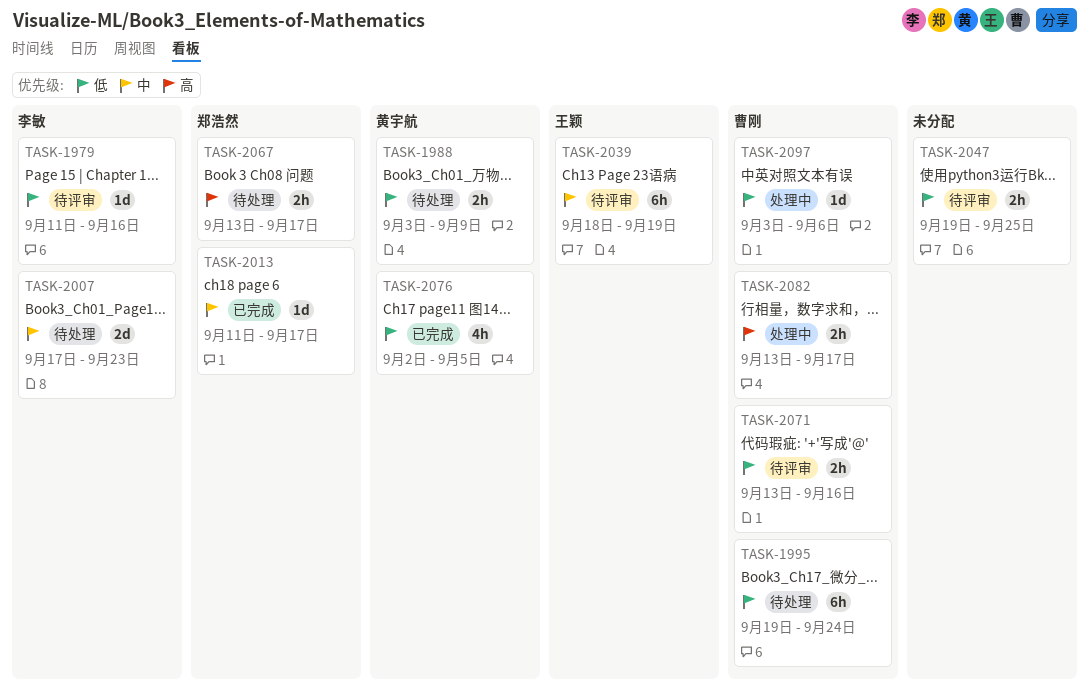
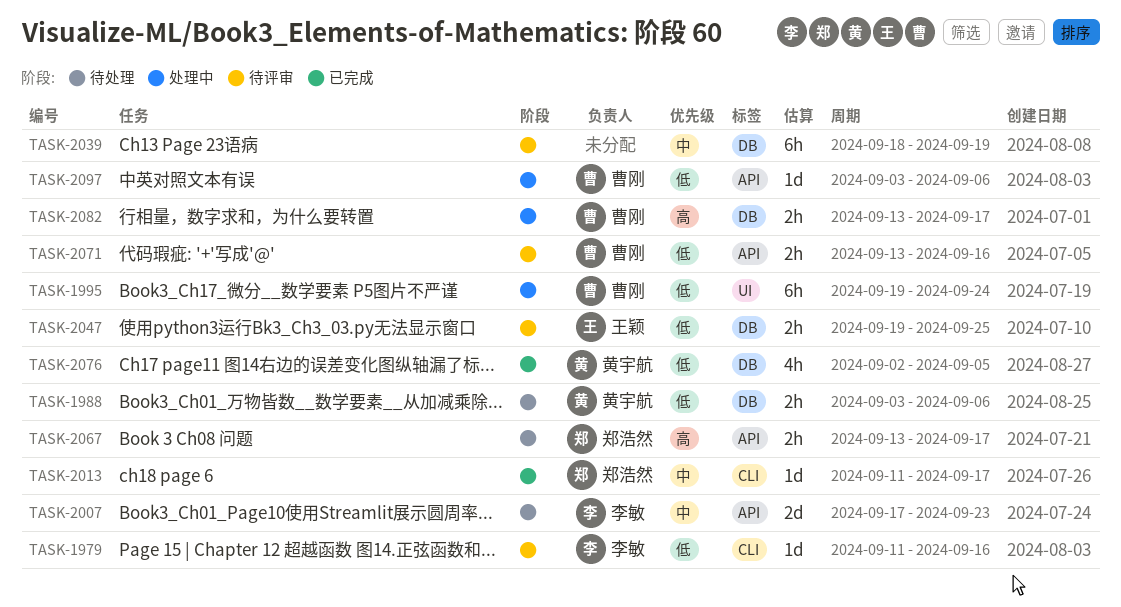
TASK-1988, due: Sep 9 -> Sep 6
TASK-1995, status: 待处理 -> 处理中
TASK-2039, owner: 王颖 -> none
TASK-2047, owner: none -> 王颖

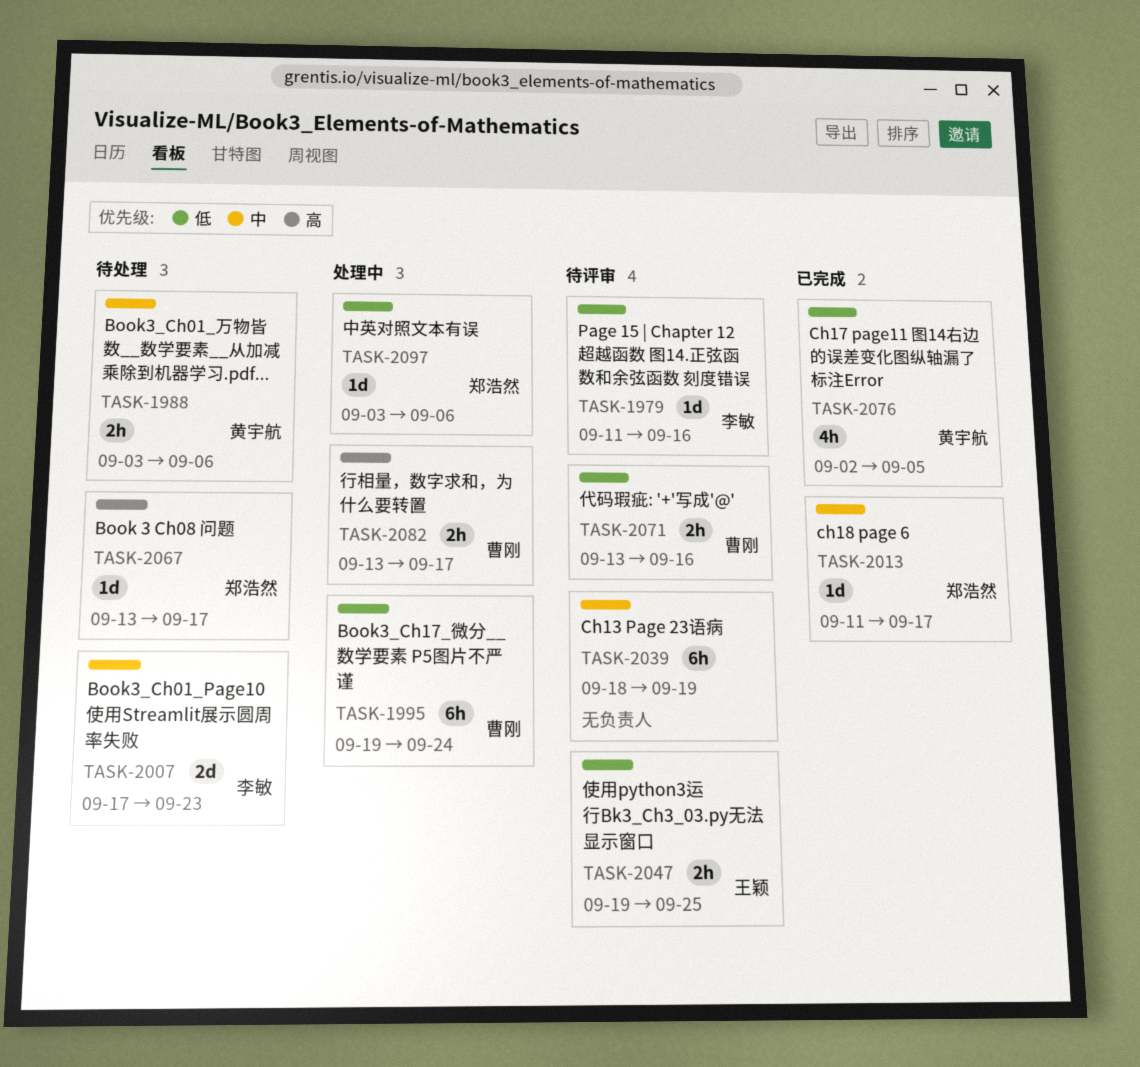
TASK-1988, priority: 低 -> 中
TASK-2067, estimate: 2h -> 1d
TASK-2097, owner: 曹刚 -> 郑浩然

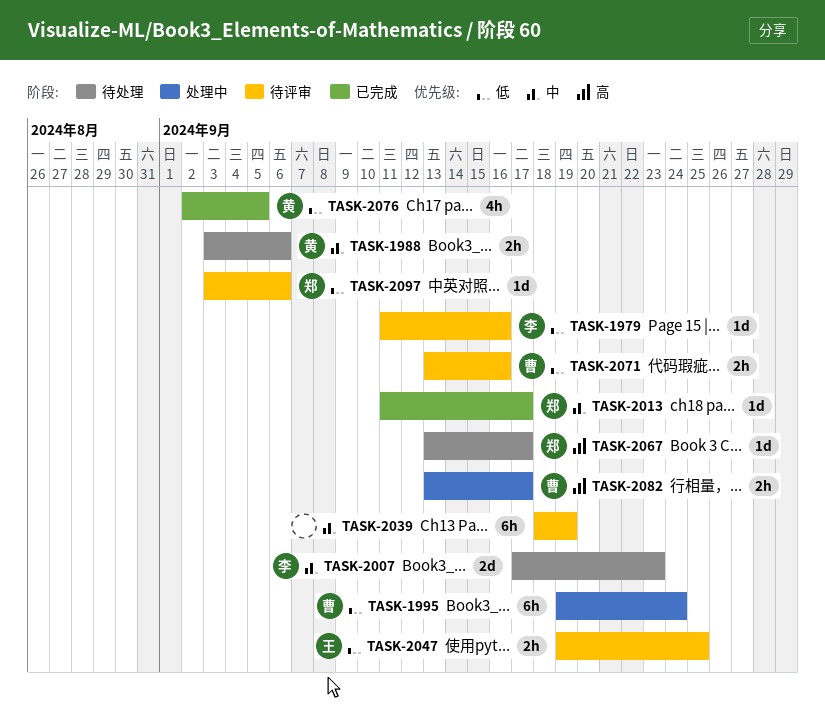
TASK-2097, status: 处理中 -> 待评审

